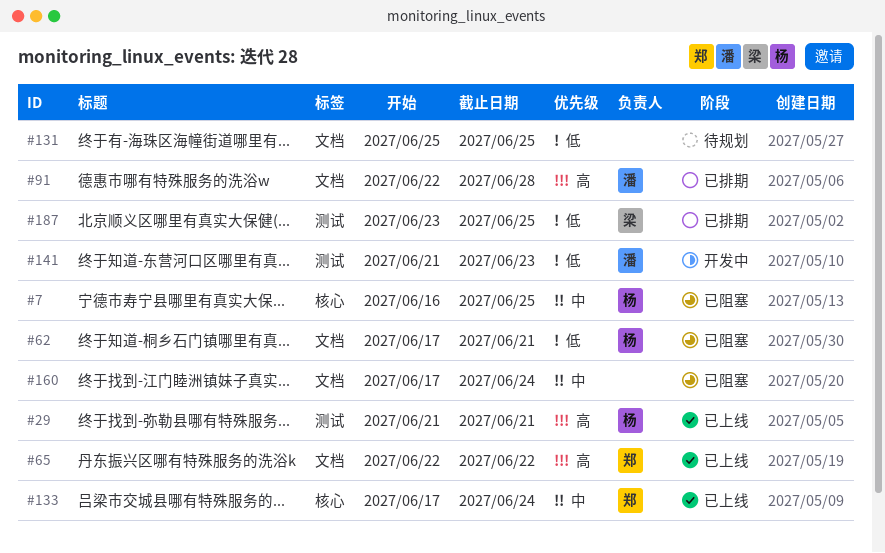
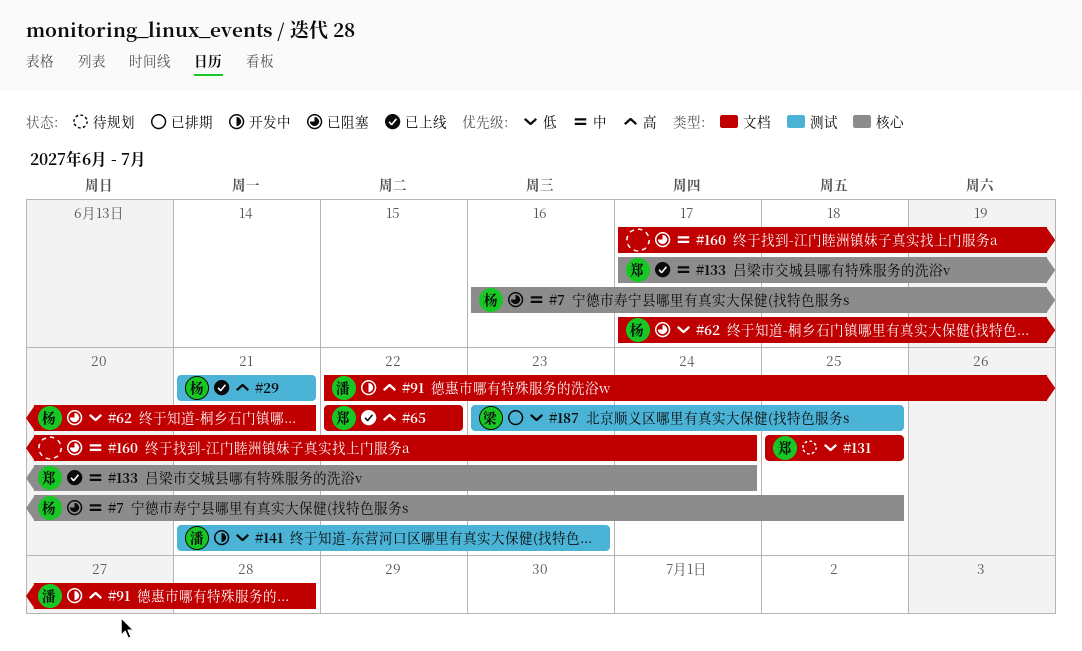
#91, status: 已排期 -> 开发中
#131, owner: none -> 郑

